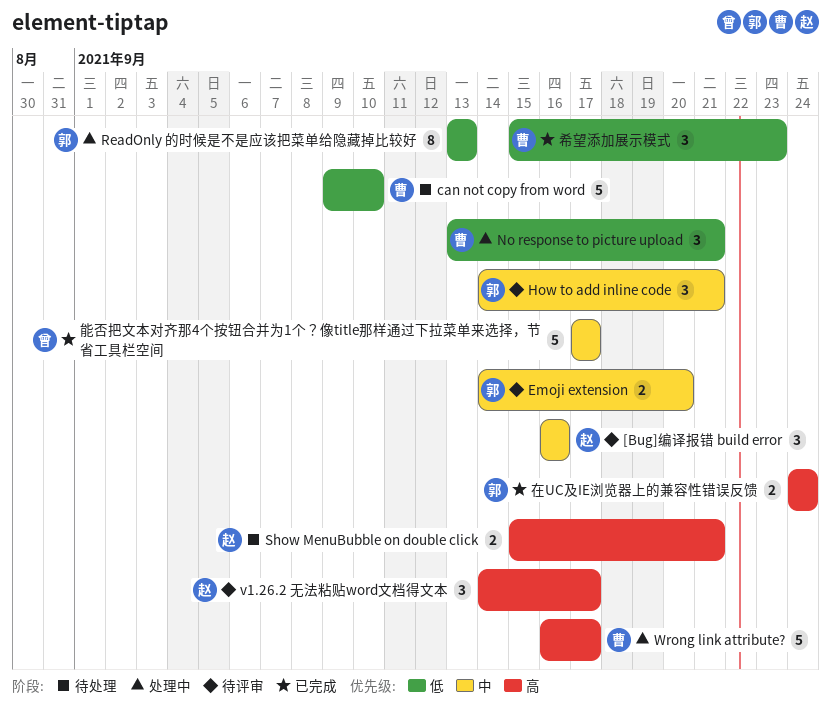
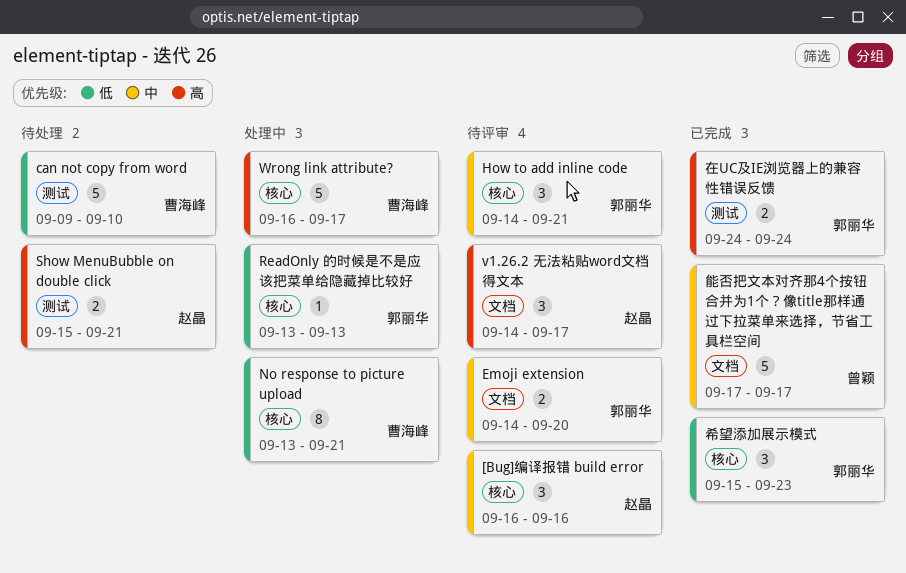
No response to picture upload, estimate: 3 -> 8
ReadOnly 的时候是不是应该把菜单给隐藏掉比较好, estimate: 8 -> 1
希望添加展示模式, owner: 曹海峰 -> 郭丽华

